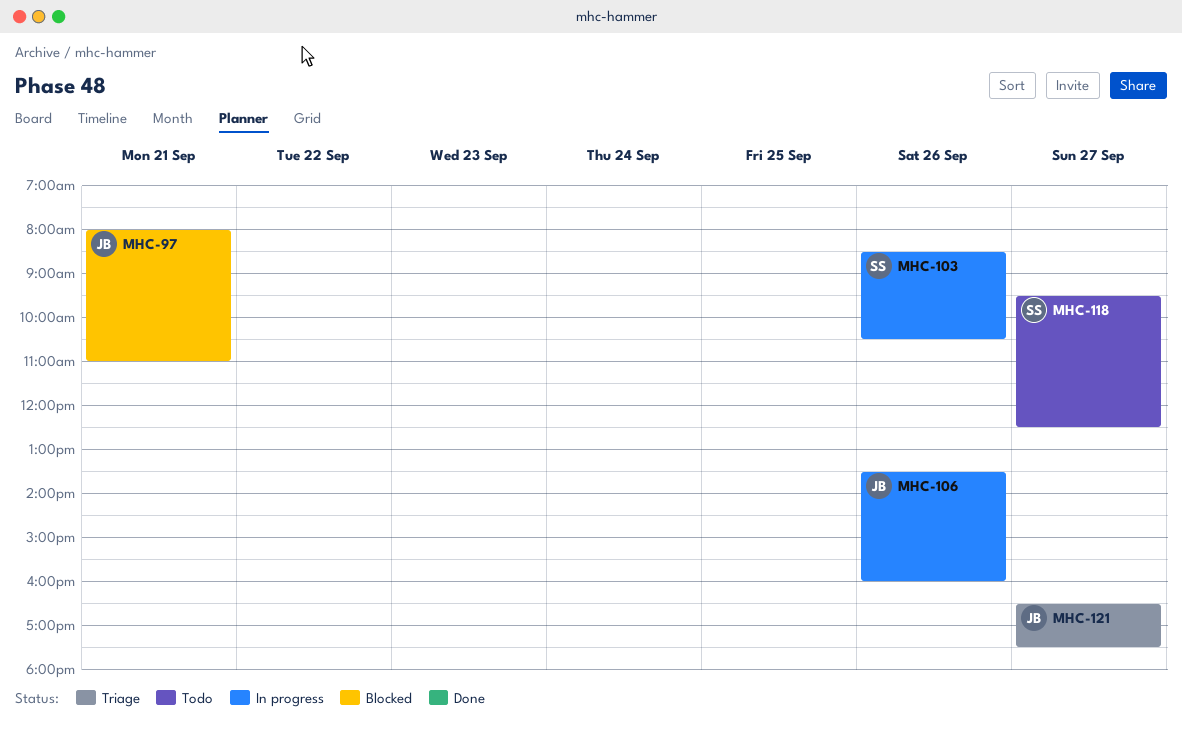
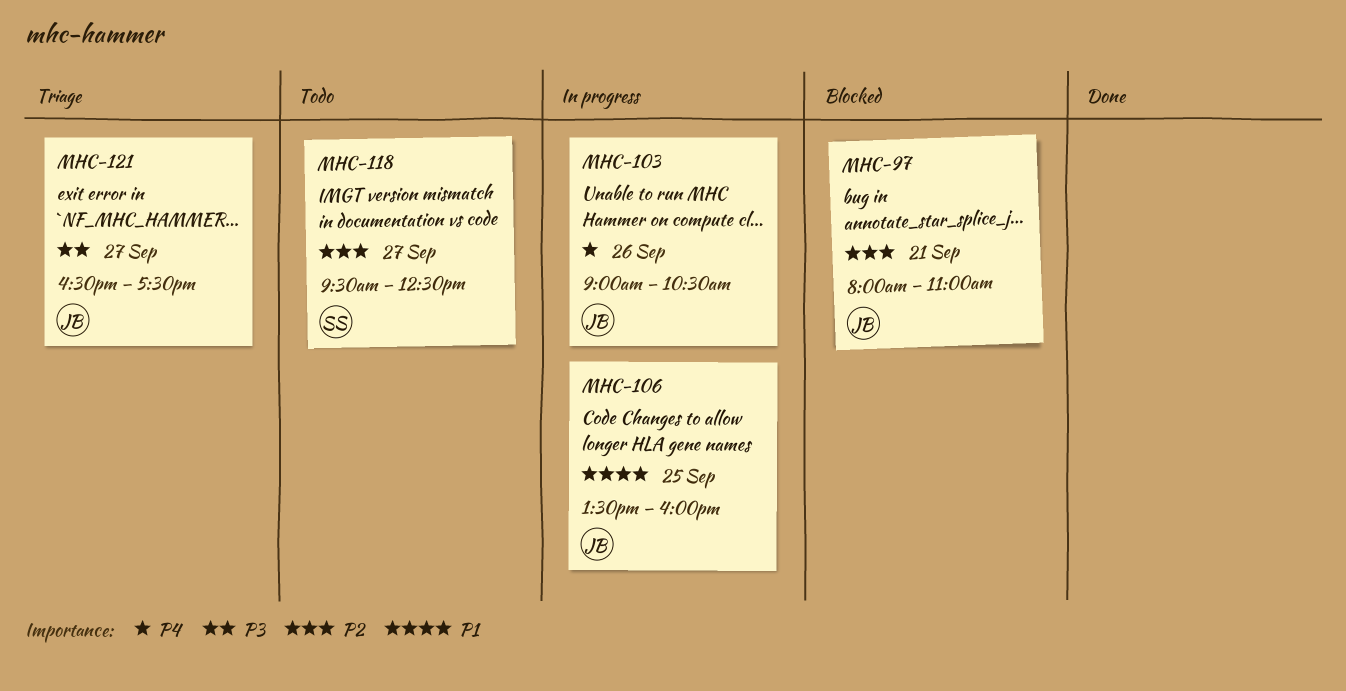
MHC-103, owner: SS -> JB
MHC-103, begins: 08:30 -> 09:00
MHC-106, day: Sep 26 -> Sep 25

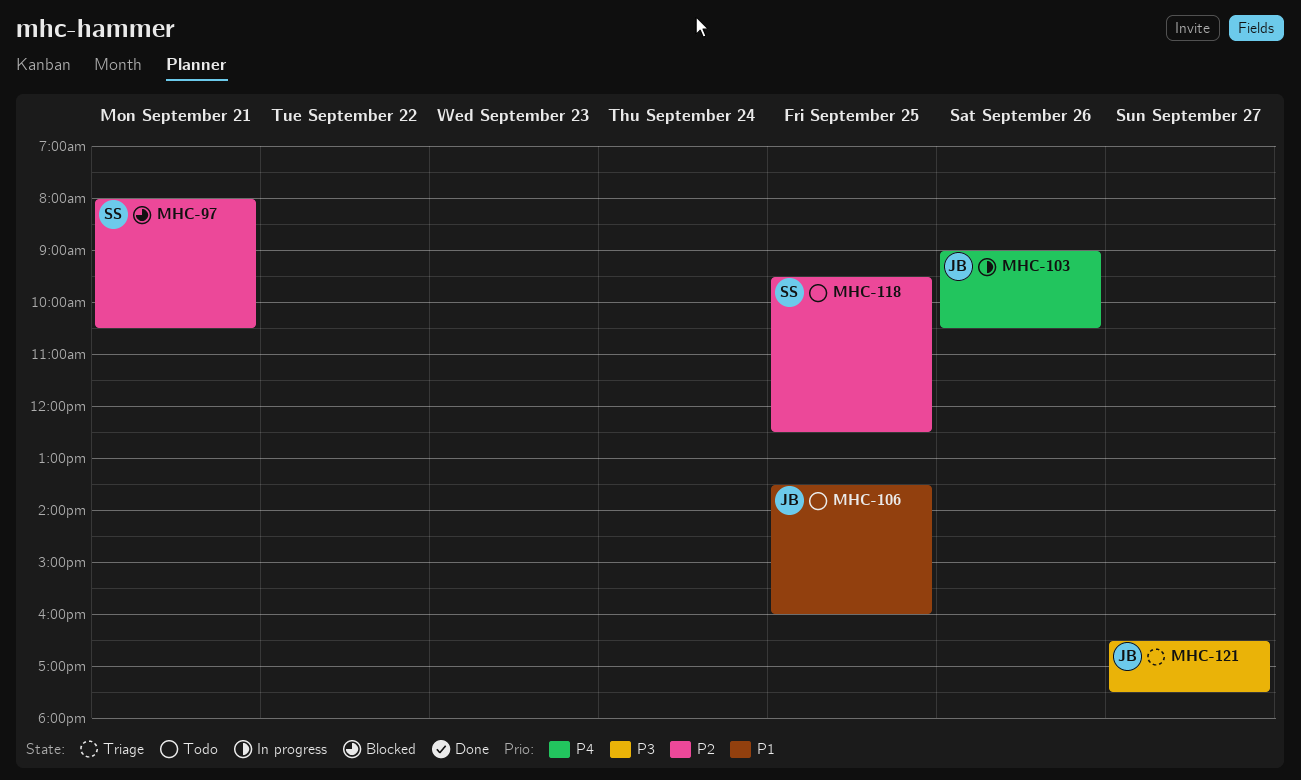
MHC-97, owner: JB -> SS
MHC-97, ends: 11:00 -> 10:30
MHC-106, status: In progress -> Todo
MHC-118, day: Sep 27 -> Sep 25

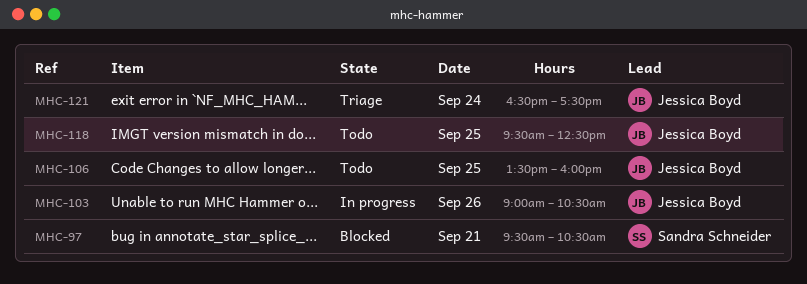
MHC-97, begins: 08:00 -> 09:30
MHC-118, owner: Sandra Schneider -> Jessica Boyd
MHC-121, day: Sep 27 -> Sep 24

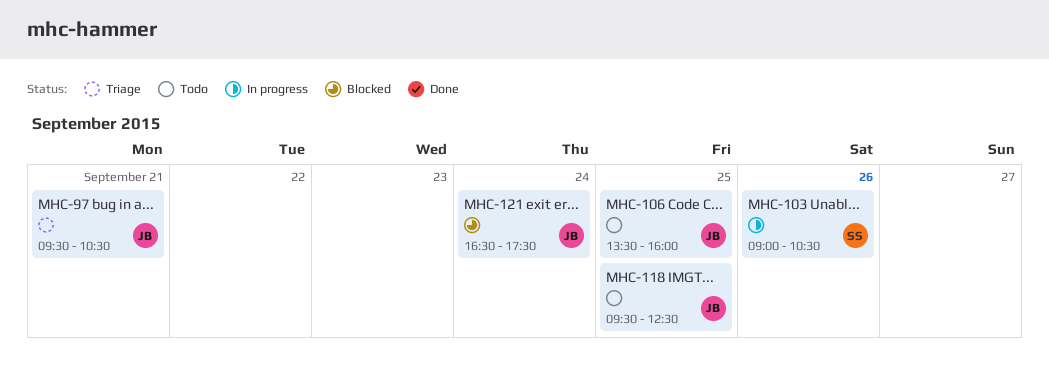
MHC-97, status: Blocked -> Triage
MHC-97, owner: Sandra Schneider -> Jessica Boyd
MHC-103, owner: Jessica Boyd -> Sandra Schneider
MHC-121, status: Triage -> Blocked

